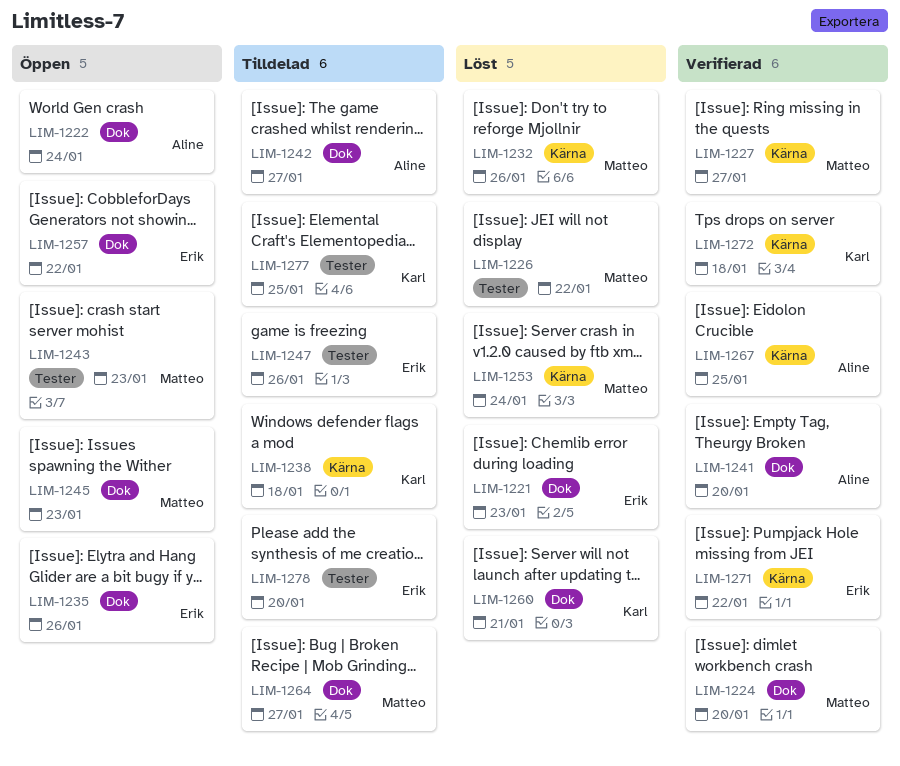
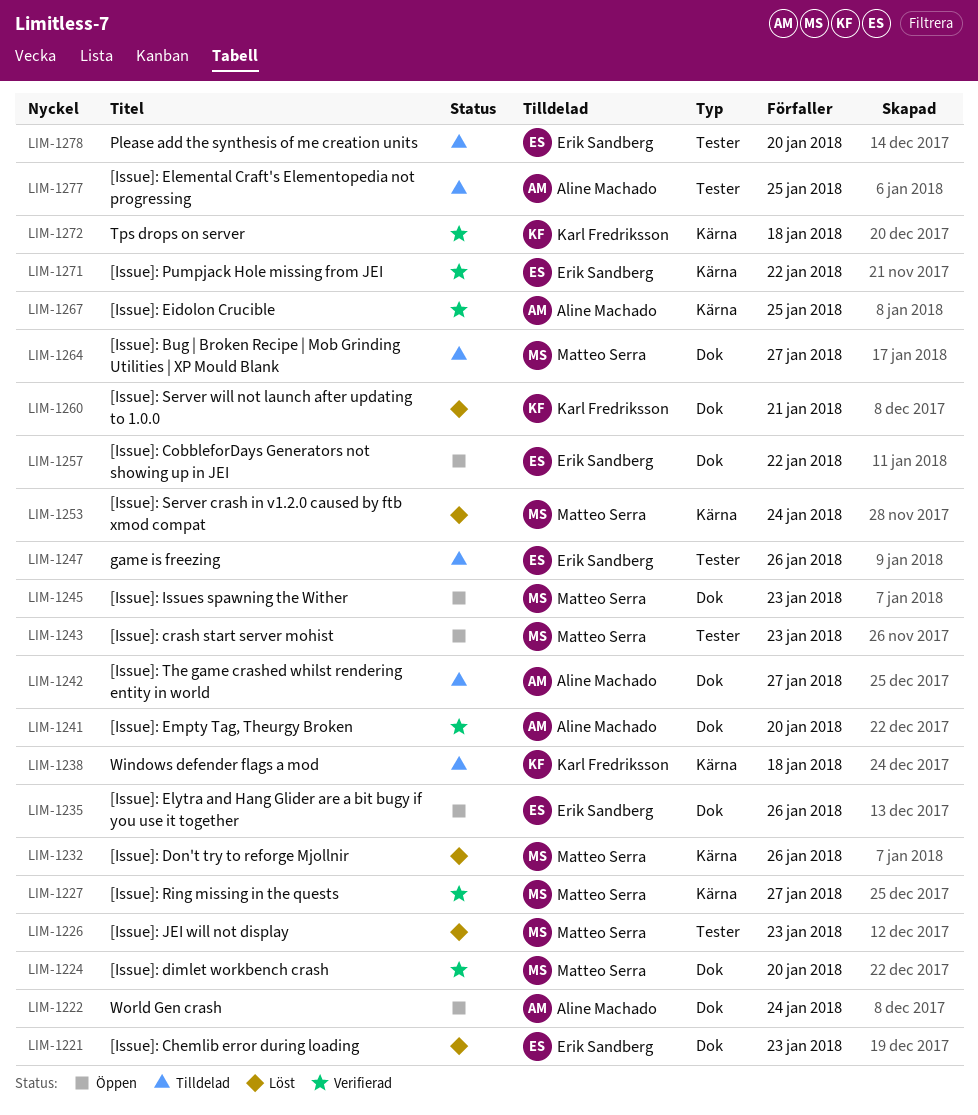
LIM-1226, due: Jan 22 -> Jan 23
LIM-1277, owner: Karl Fredriksson -> Aline Machado

